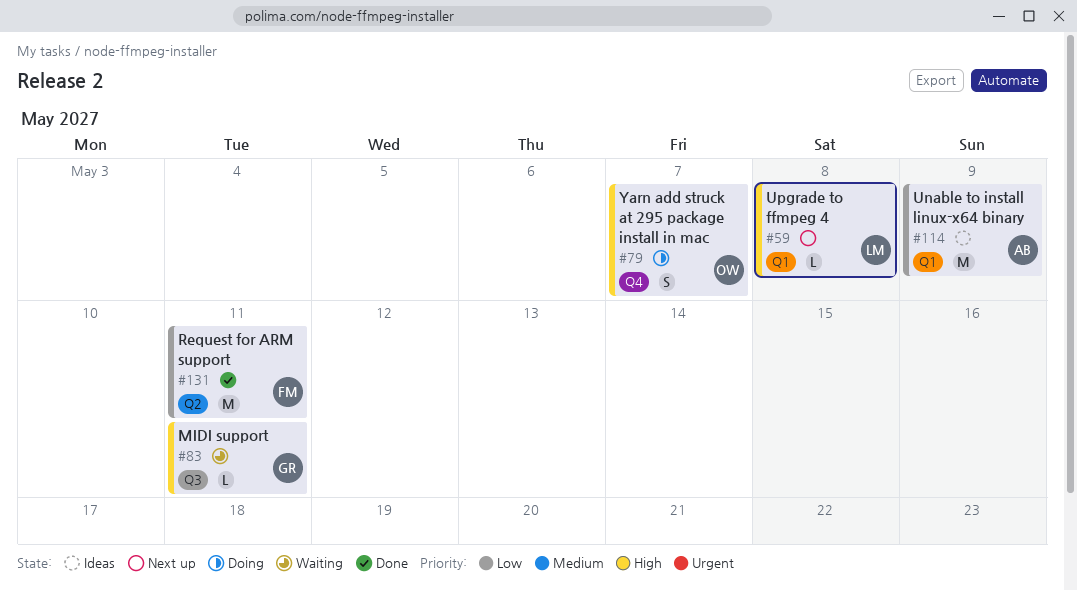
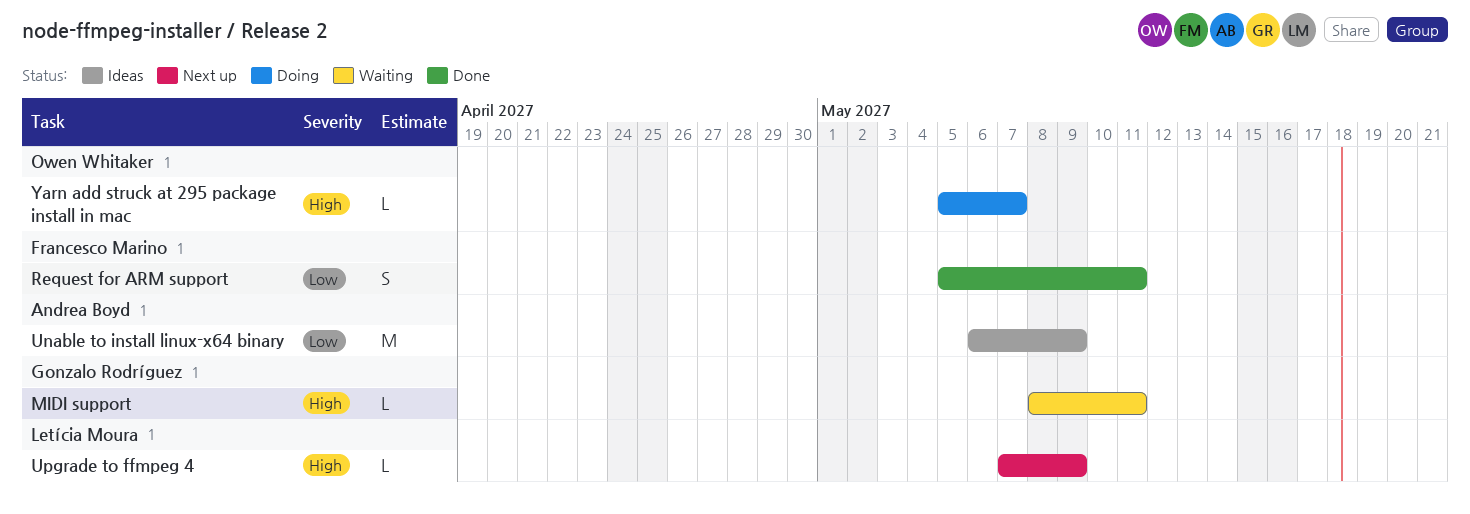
Request for ARM support, estimate: M -> S
Upgrade to ffmpeg 4, due: May 8 -> May 9
Yarn add struck at 295 package install in mac, estimate: S -> L

